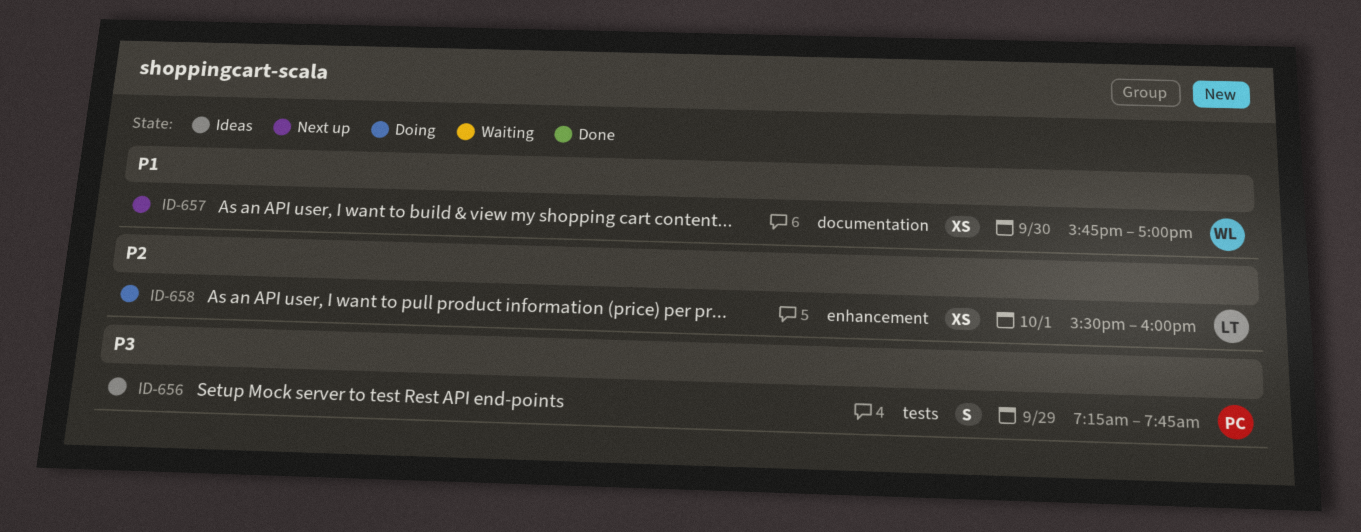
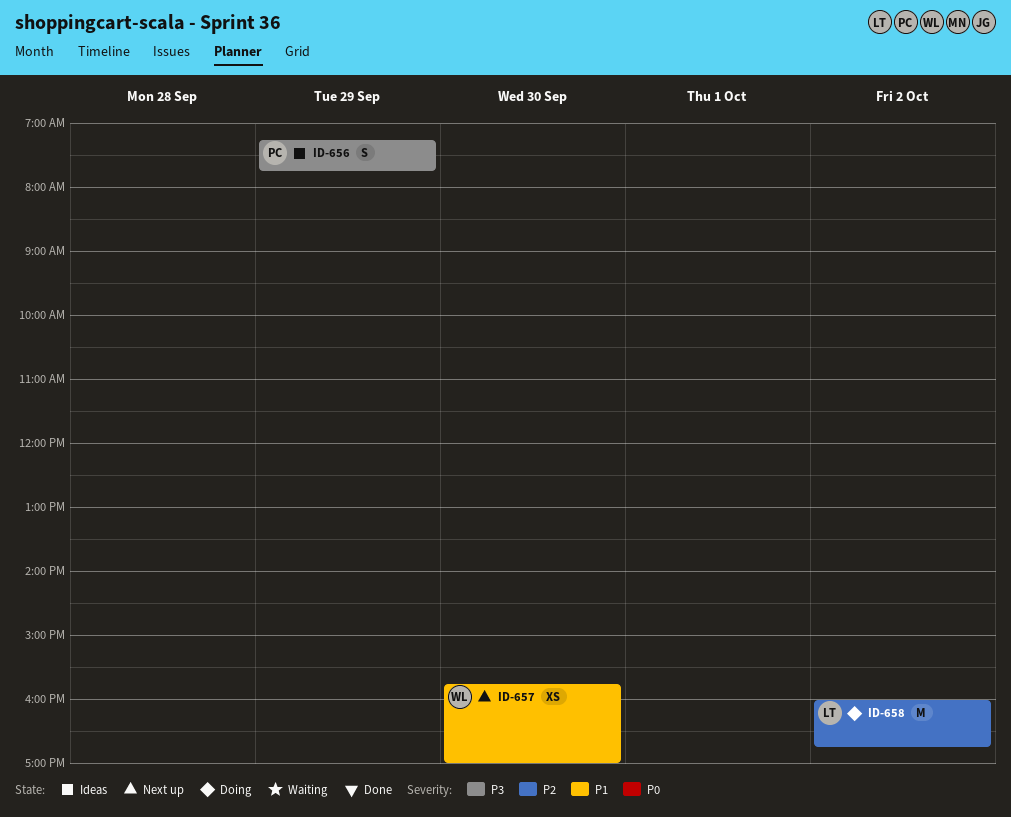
ID-658, estimate: XS -> M
ID-658, day: Oct 1 -> Oct 2
ID-658, begins: 15:30 -> 16:00
ID-658, ends: 16:00 -> 16:45

